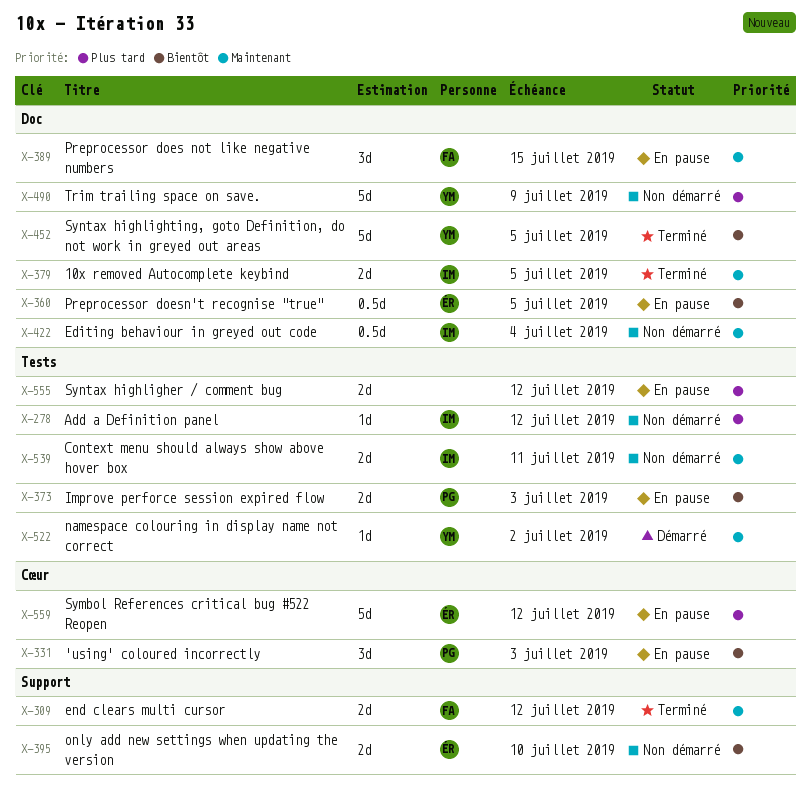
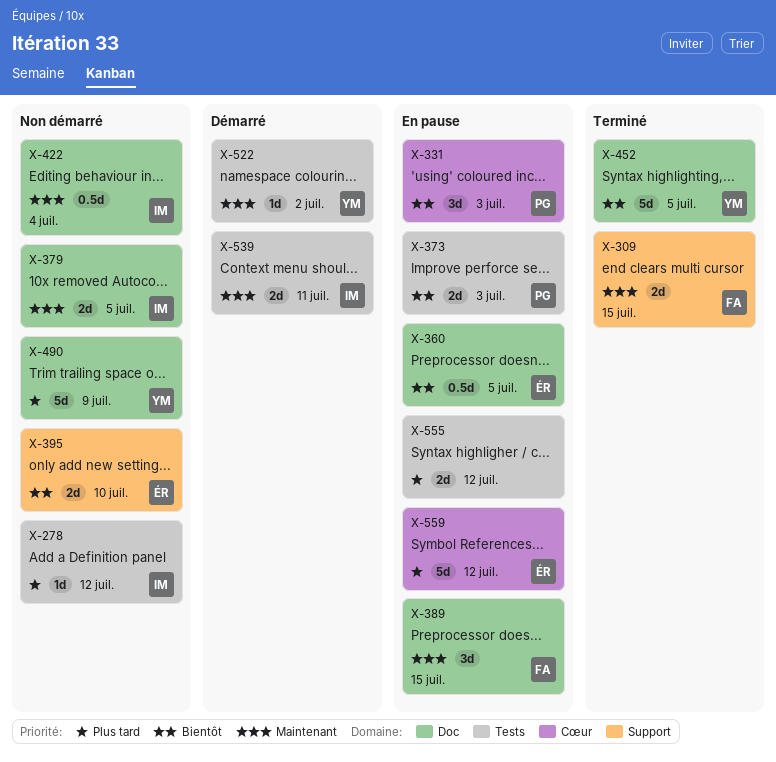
X-309, due: Jul 12 -> Jul 15
X-379, status: Terminé -> Non démarré
X-539, status: Non démarré -> Démarré

